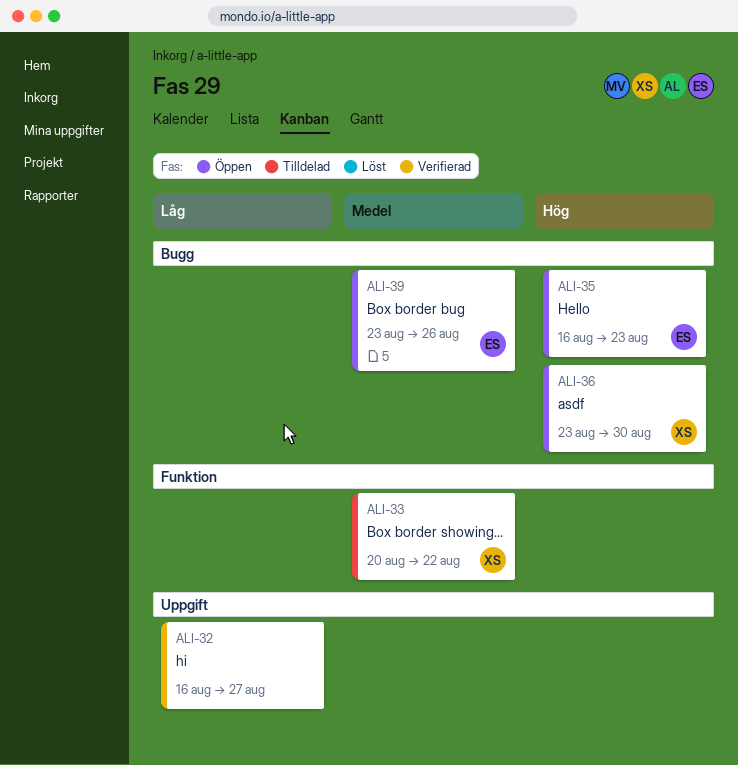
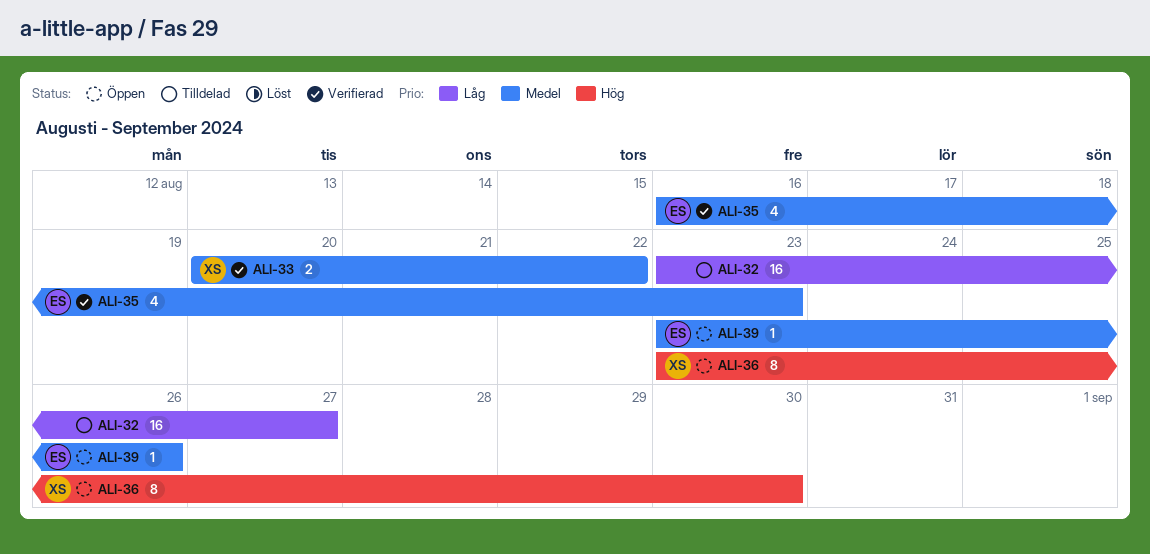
ALI-32, status: Verifierad -> Tilldelad
ALI-32, start: Aug 16 -> Aug 23
ALI-33, status: Tilldelad -> Verifierad
ALI-35, status: Öppen -> Verifierad
ALI-35, priority: Hög -> Medel

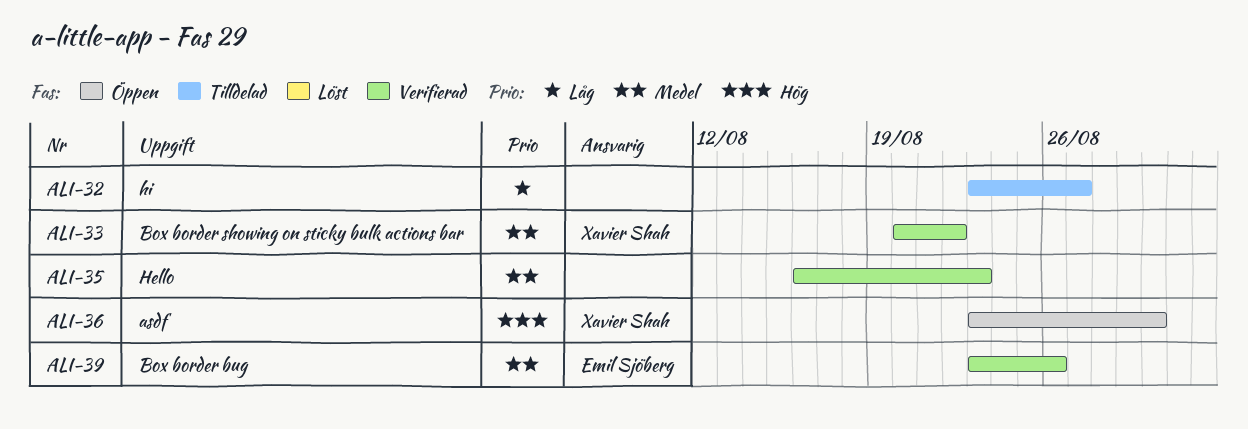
ALI-35, owner: Emil Sjöberg -> none
ALI-39, status: Öppen -> Verifierad

